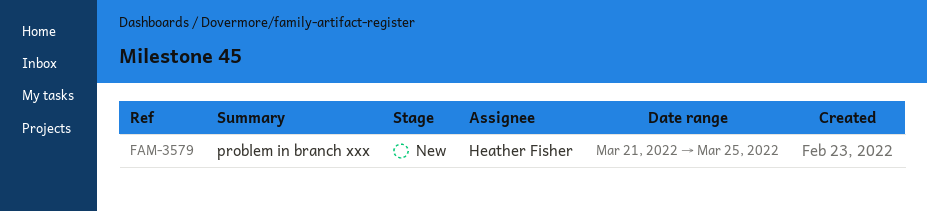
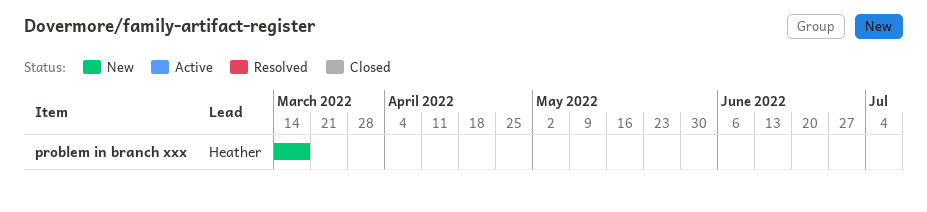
problem in branch xxx, start: Mar 21 -> Mar 14
problem in branch xxx, due: Mar 25 -> Mar 18

